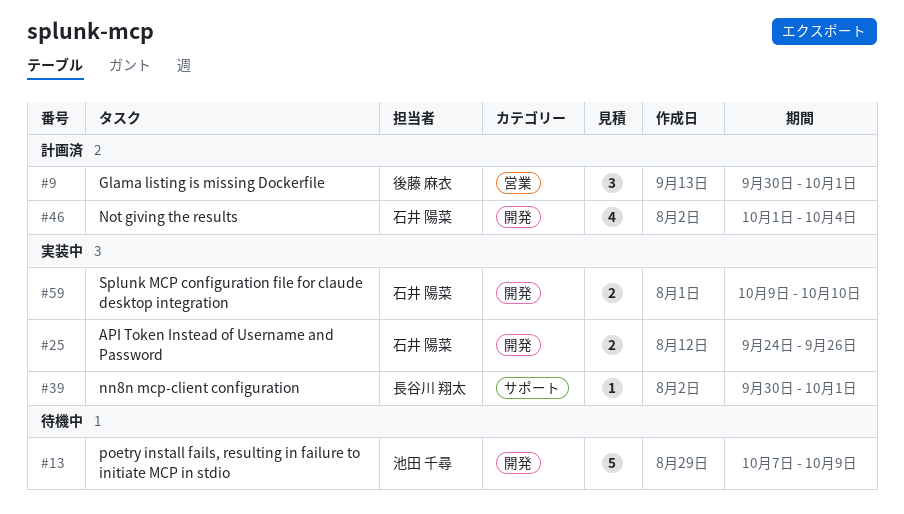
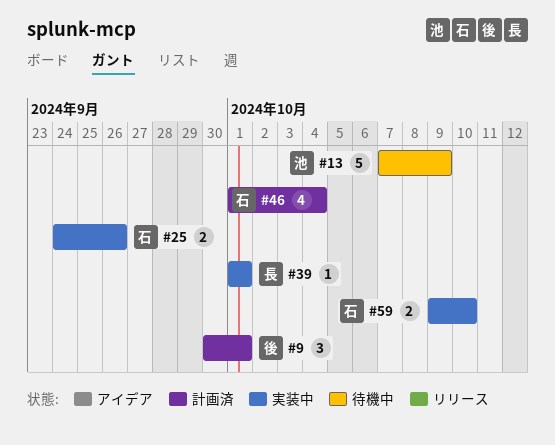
#39, start: Sep 30 -> Oct 1

